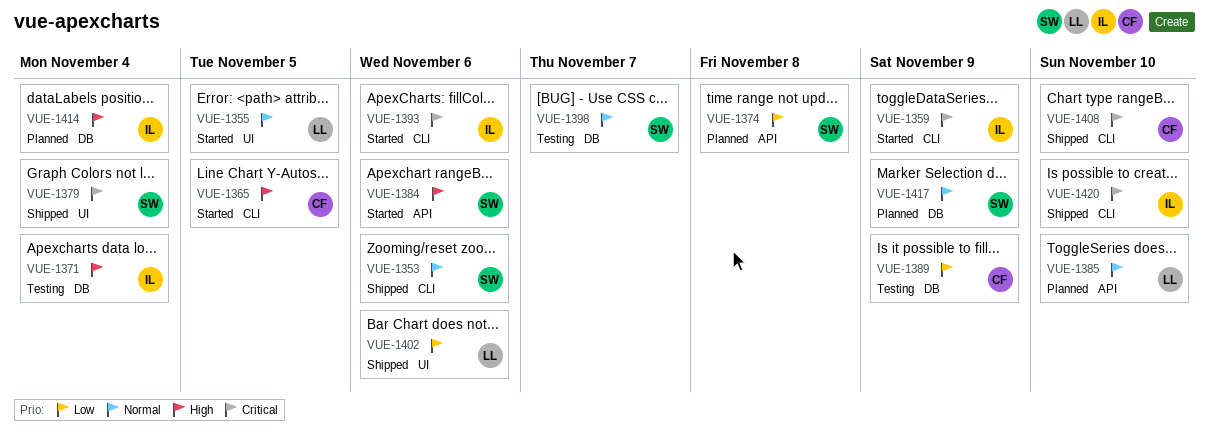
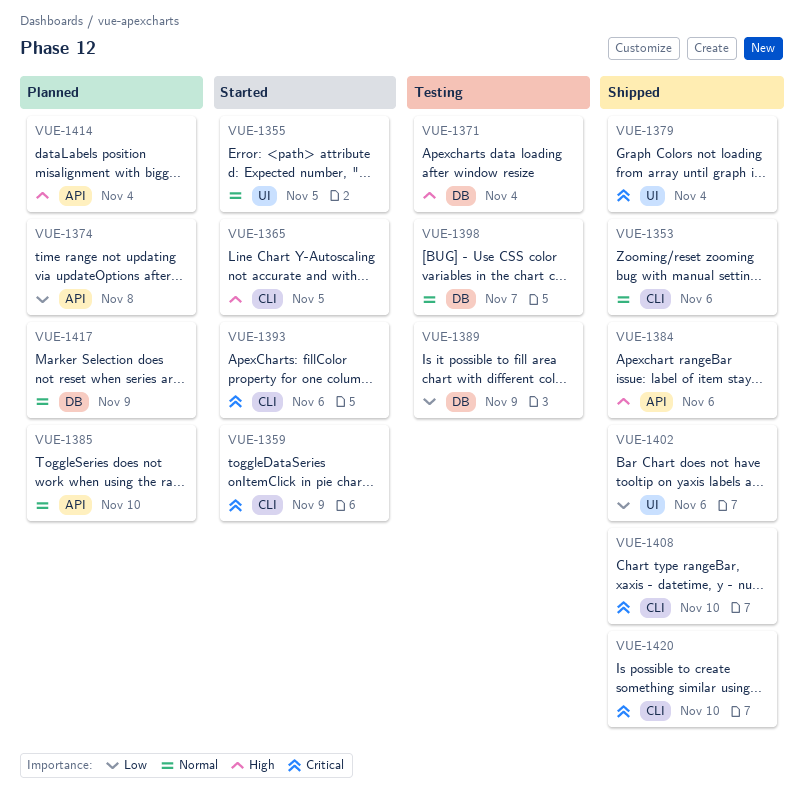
VUE-1384, status: Started -> Shipped
VUE-1414, label: DB -> API

